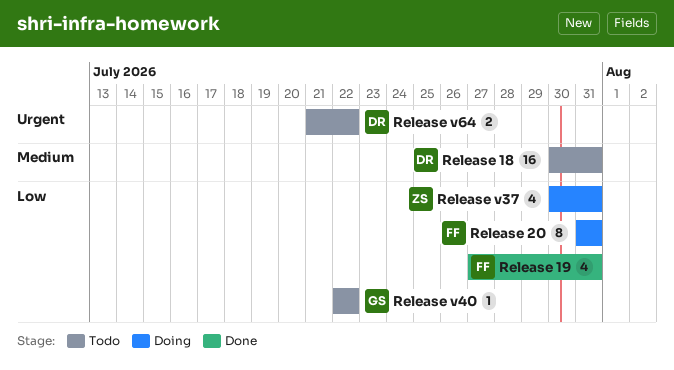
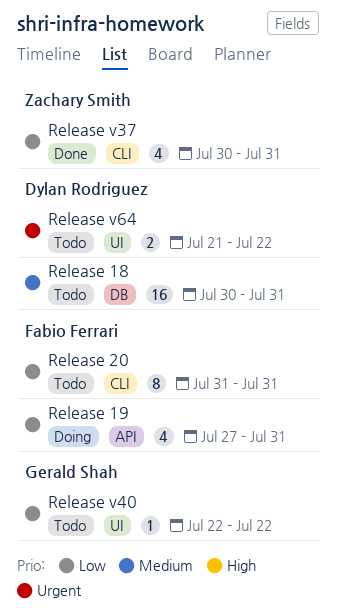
Release 19, status: Done -> Doing
Release 20, status: Doing -> Todo
Release v37, status: Doing -> Done

